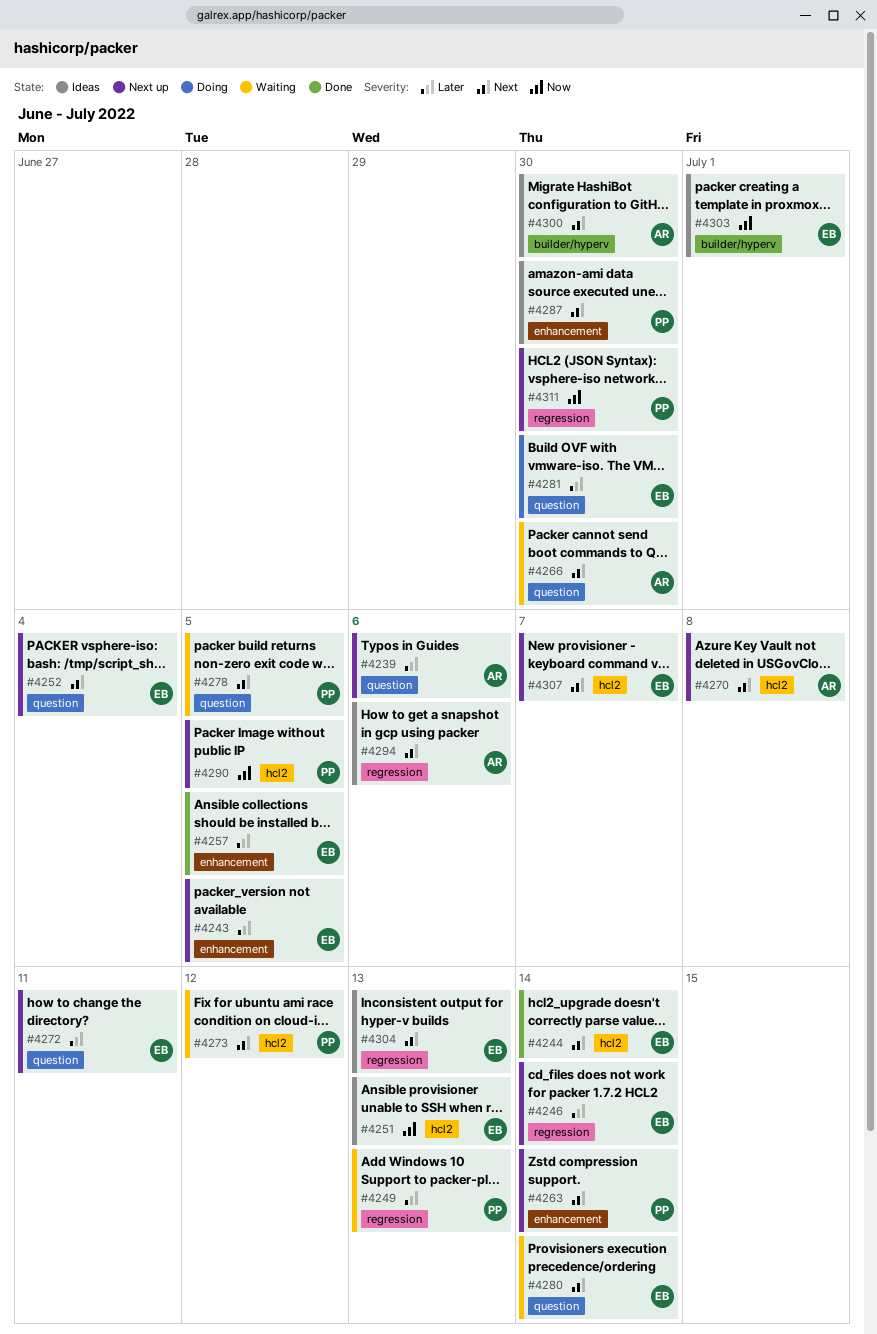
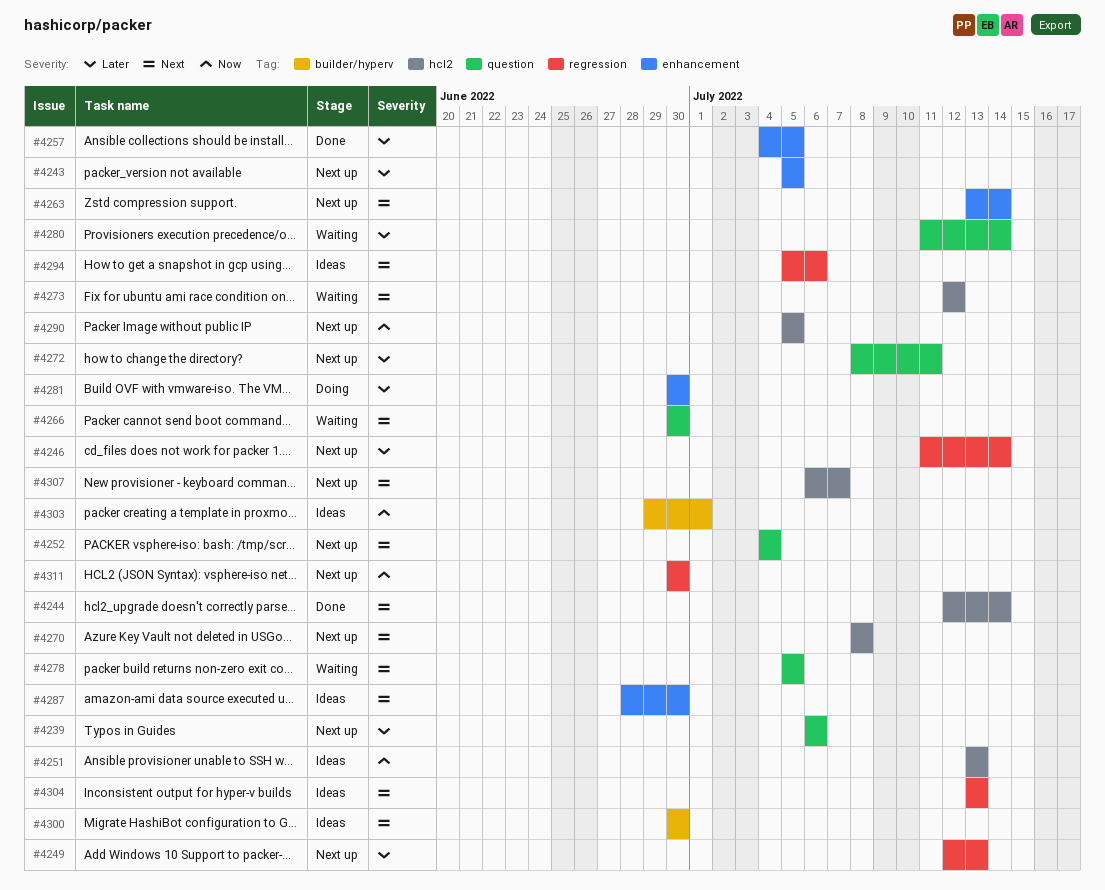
#4249, status: Waiting -> Next up
#4280, priority: Next -> Later
#4281, label: question -> enhancement

